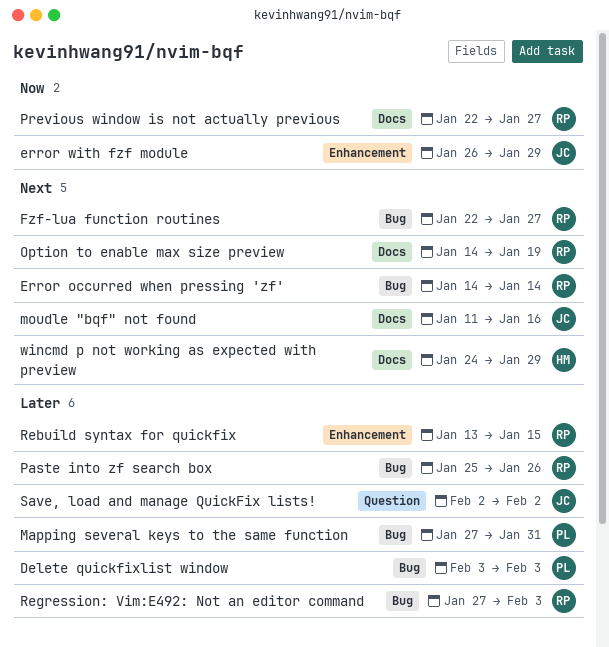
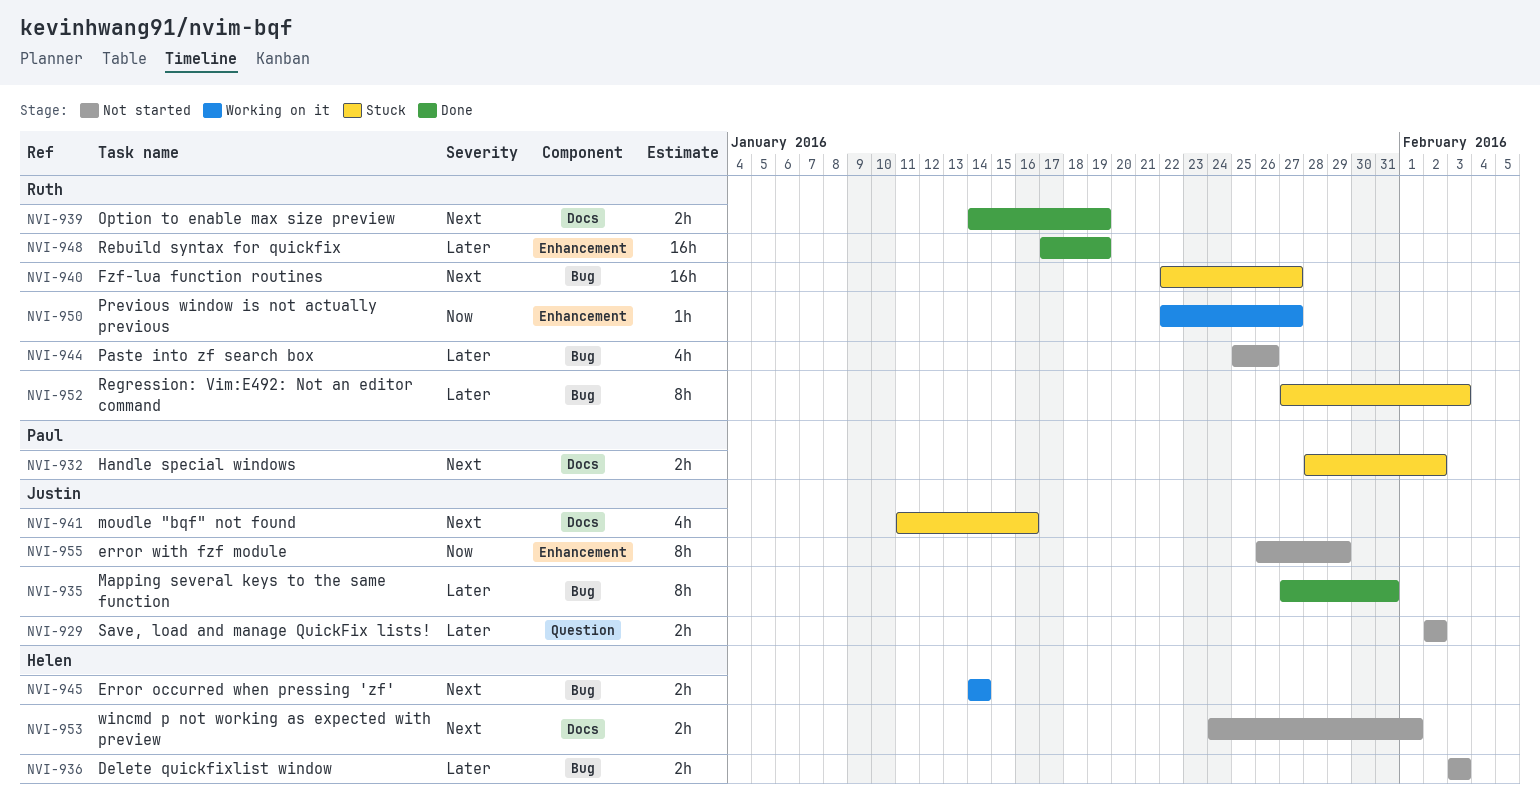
Delete quickfixlist window, owner: Paul -> Helen
Error occurred when pressing 'zf', owner: Ruth -> Helen
Handle special windows: none -> present
Mapping several keys to the same function, owner: Paul -> Justin
Previous window is not actually previous, label: Docs -> Enhancement
Rebuild syntax for quickfix, start: Jan 13 -> Jan 17
Rebuild syntax for quickfix, due: Jan 15 -> Jan 19
wincmd p not working as expected with preview, due: Jan 29 -> Feb 1

